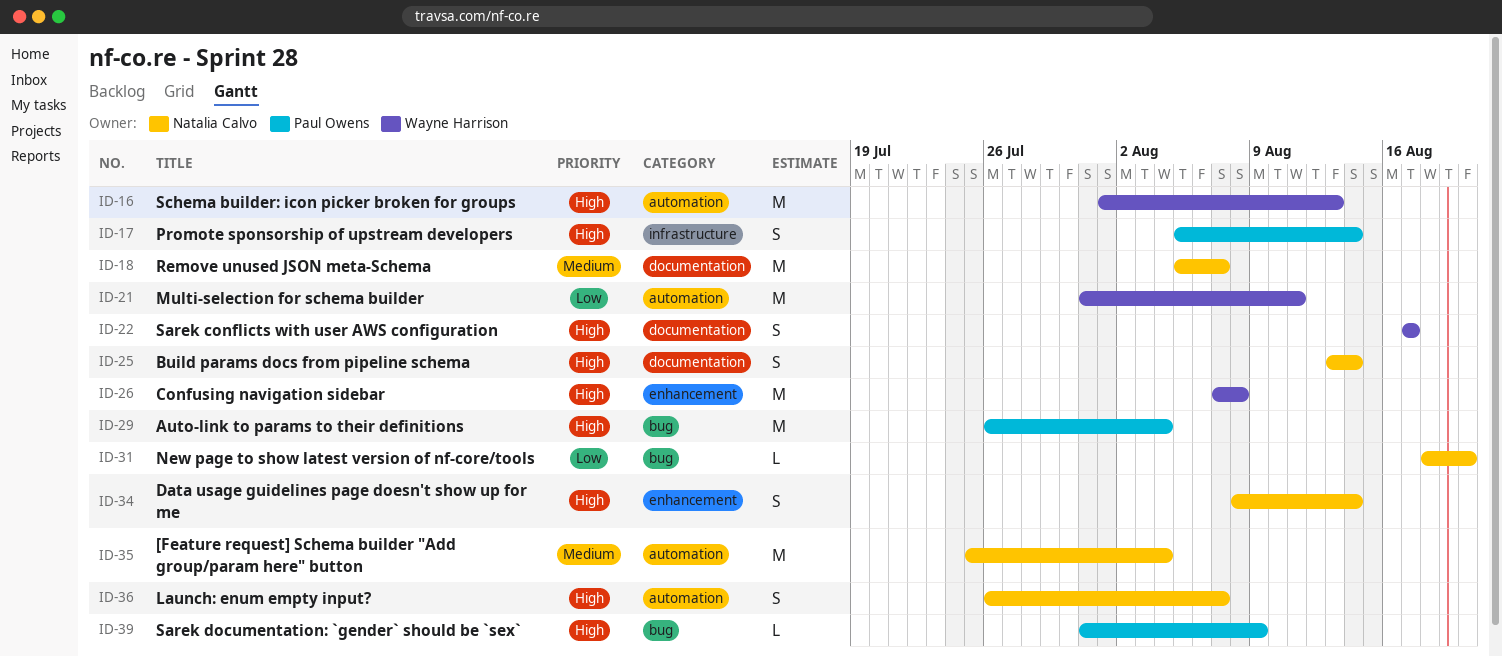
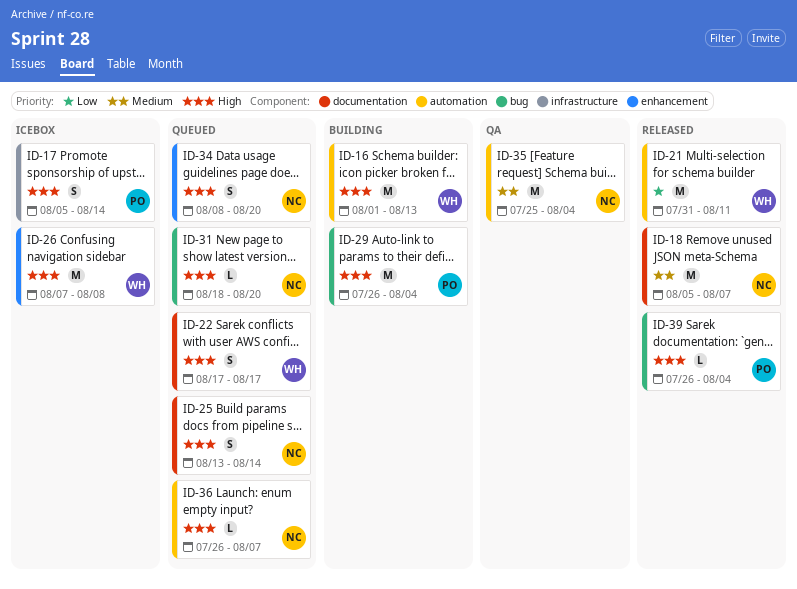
ID-31, priority: Low -> High
ID-34, due: Aug 14 -> Aug 20
ID-36, estimate: S -> L
ID-39, start: Jul 31 -> Jul 26
ID-39, due: Aug 9 -> Aug 4

